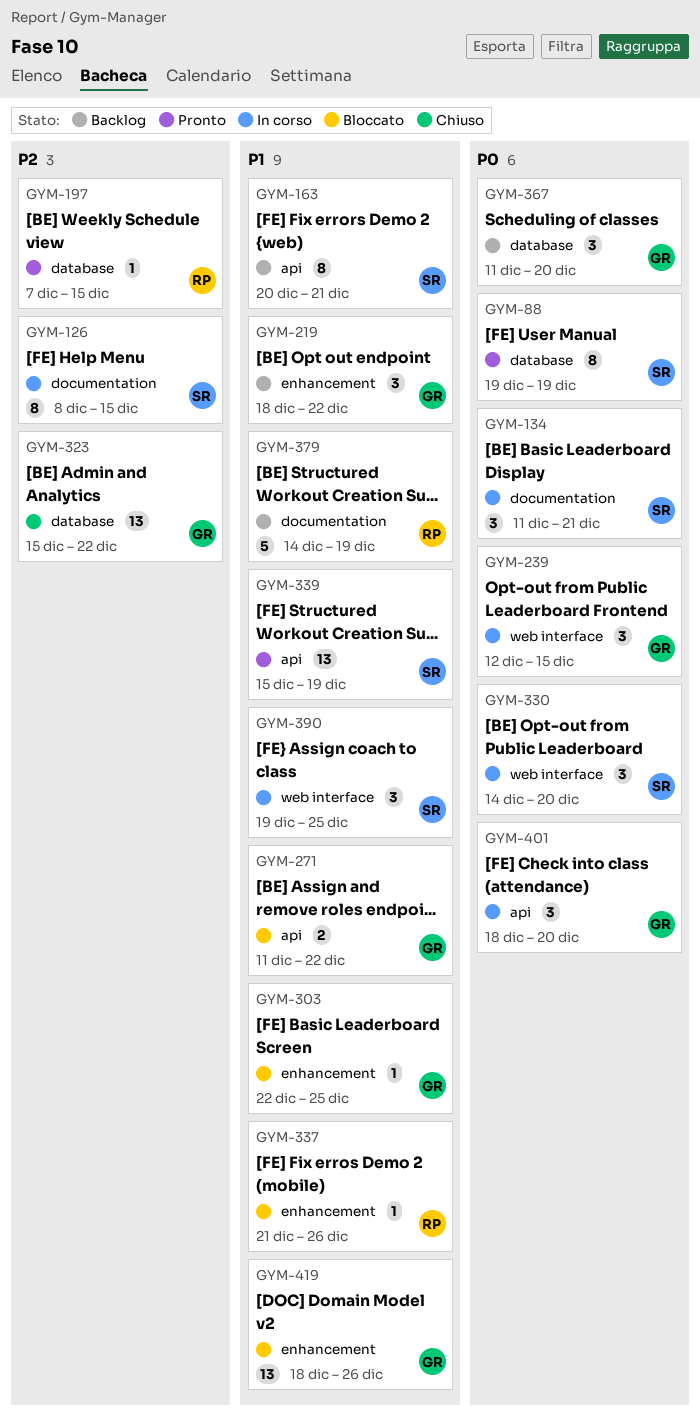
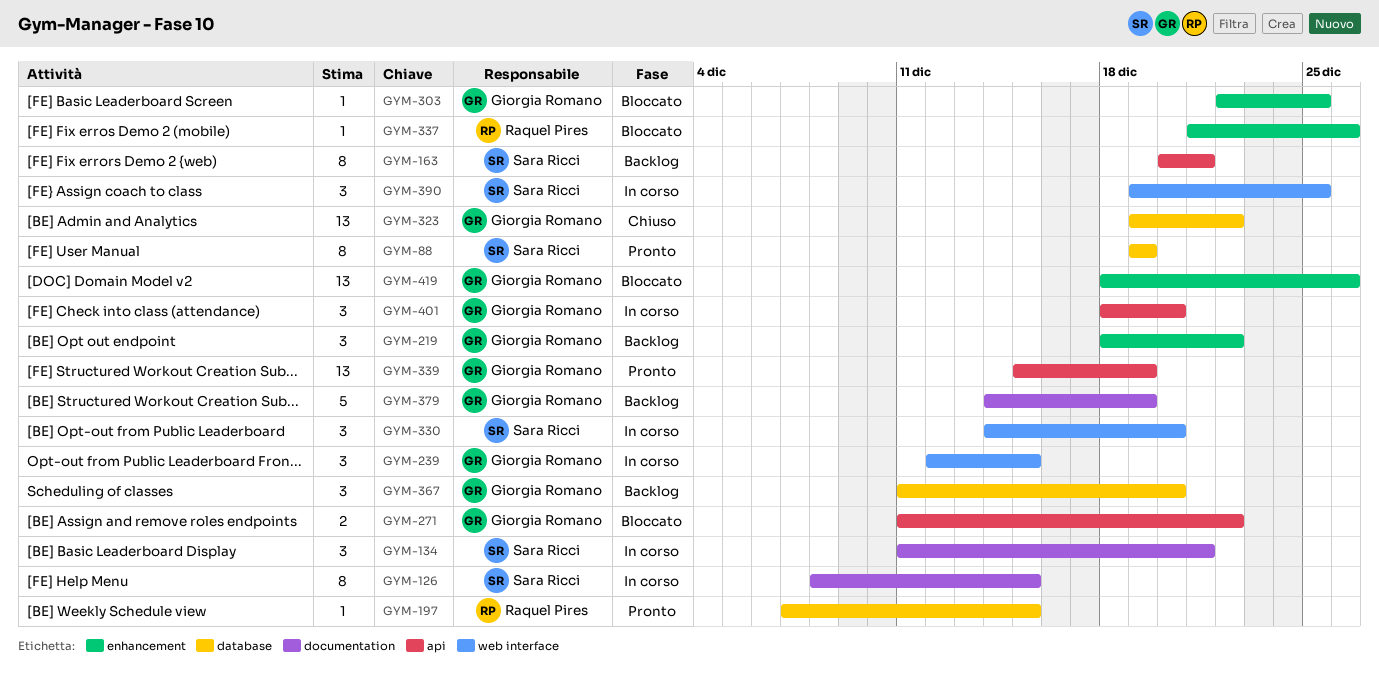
GYM-323, start: Dec 15 -> Dec 19
GYM-339, owner: Sara Ricci -> Giorgia Romano
GYM-379, owner: Raquel Pires -> Giorgia Romano

